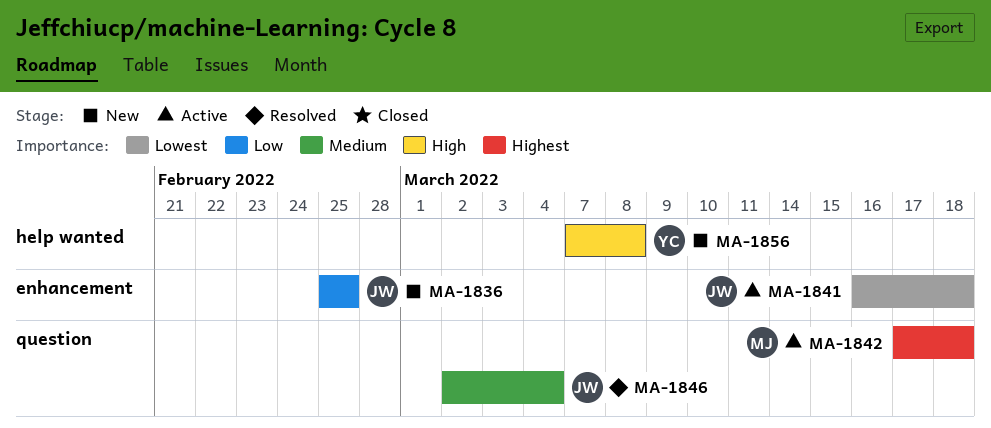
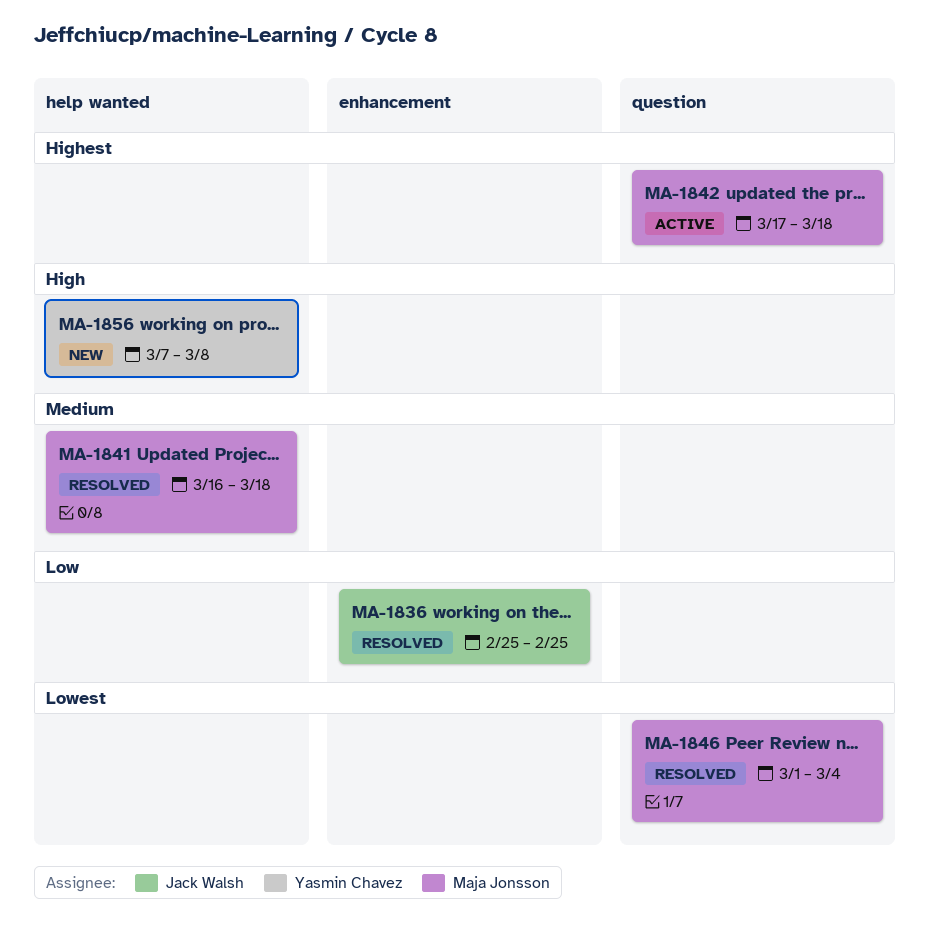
MA-1836, status: New -> Resolved
MA-1841, status: Active -> Resolved
MA-1841, owner: Jack Walsh -> Maja Jonsson
MA-1841, priority: Lowest -> Medium
MA-1841, label: enhancement -> help wanted
MA-1846, owner: Jack Walsh -> Maja Jonsson
MA-1846, priority: Medium -> Lowest
MA-1846, start: Mar 2 -> Mar 1

